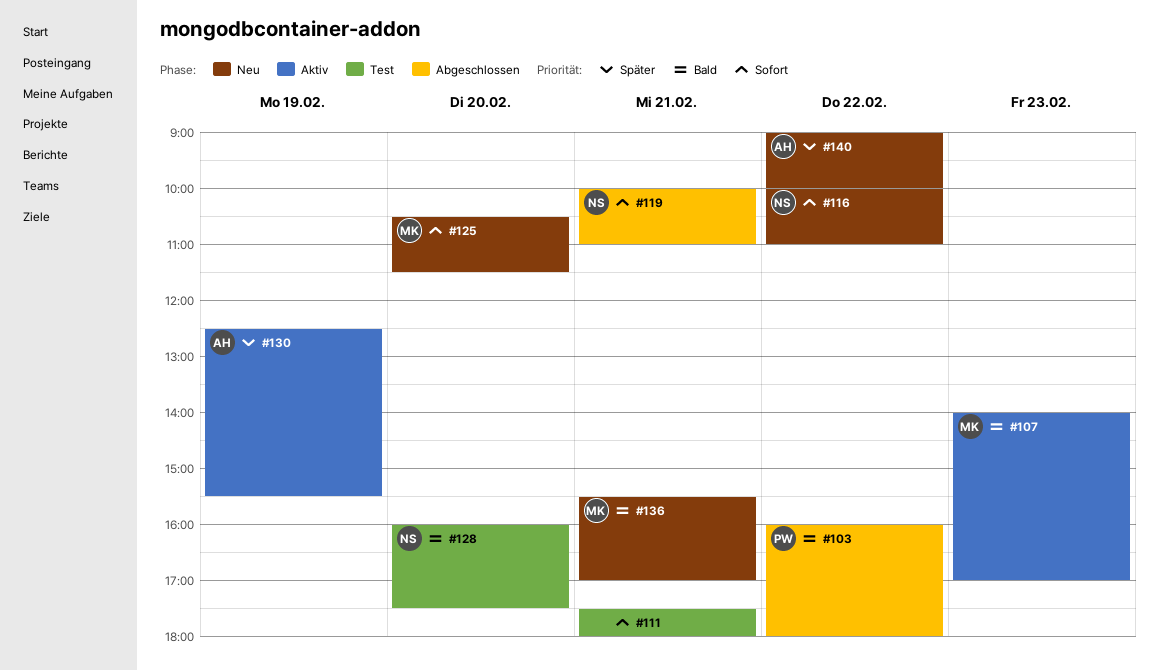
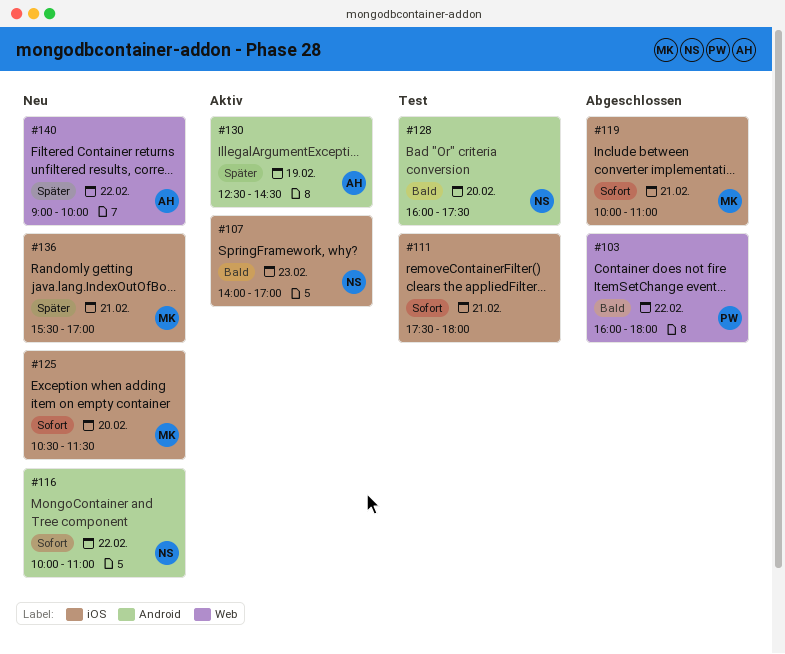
#107, owner: MK -> NS
#119, owner: NS -> MK
#130, ends: 15:30 -> 14:30
#136, priority: Bald -> Später

